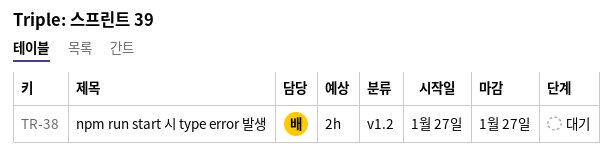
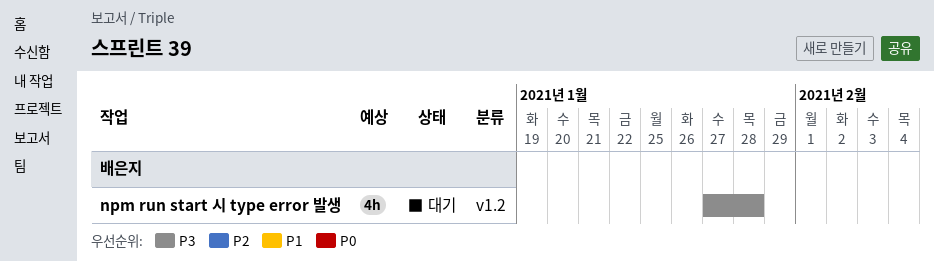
npm run start 시 type error 발생, estimate: 2h -> 4h
npm run start 시 type error 발생, due: Jan 27 -> Jan 28

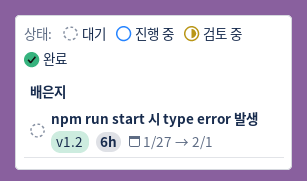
npm run start 시 type error 발생, estimate: 4h -> 6h
npm run start 시 type error 발생, due: Jan 28 -> Feb 1

